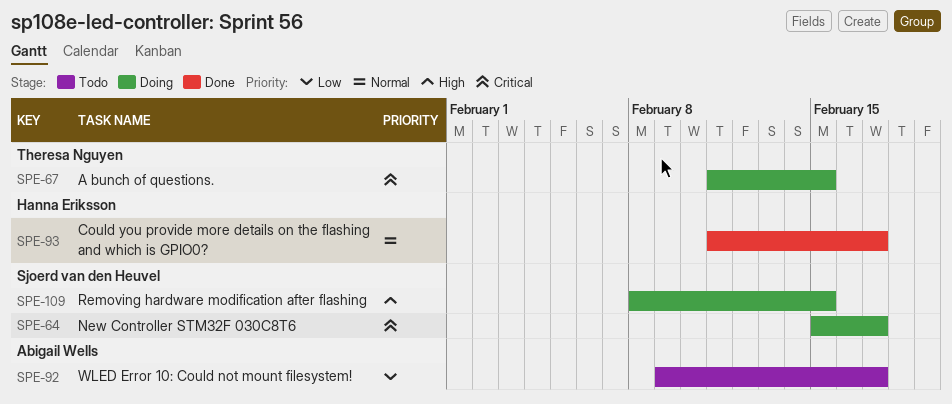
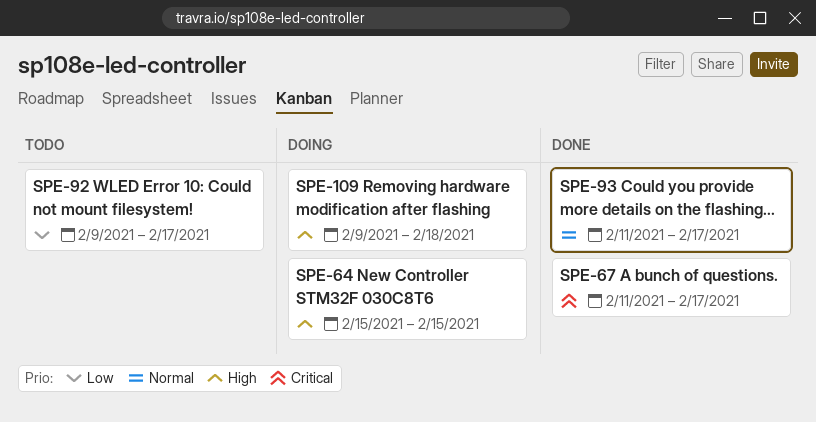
SPE-64, priority: Critical -> High
SPE-64, due: Feb 17 -> Feb 15
SPE-67, status: Doing -> Done
SPE-67, due: Feb 15 -> Feb 17
SPE-109, start: Feb 8 -> Feb 9
SPE-109, due: Feb 15 -> Feb 18

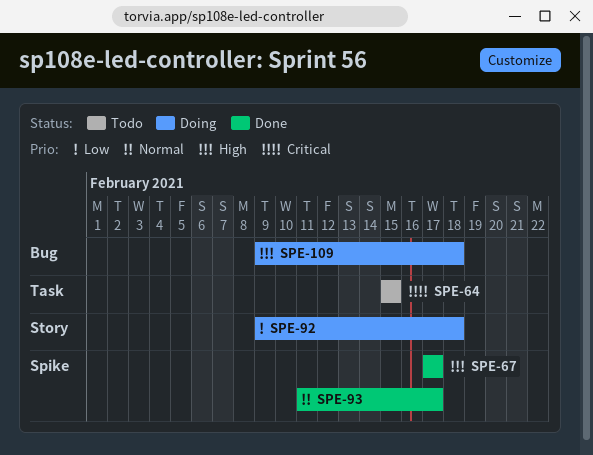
SPE-64, status: Doing -> Todo
SPE-64, priority: High -> Critical
SPE-67, priority: Critical -> High
SPE-67, start: Feb 11 -> Feb 17
SPE-92, status: Todo -> Doing
SPE-92, due: Feb 17 -> Feb 18

